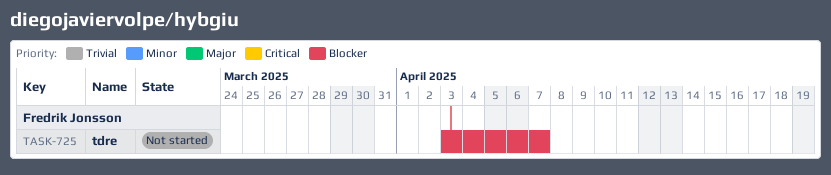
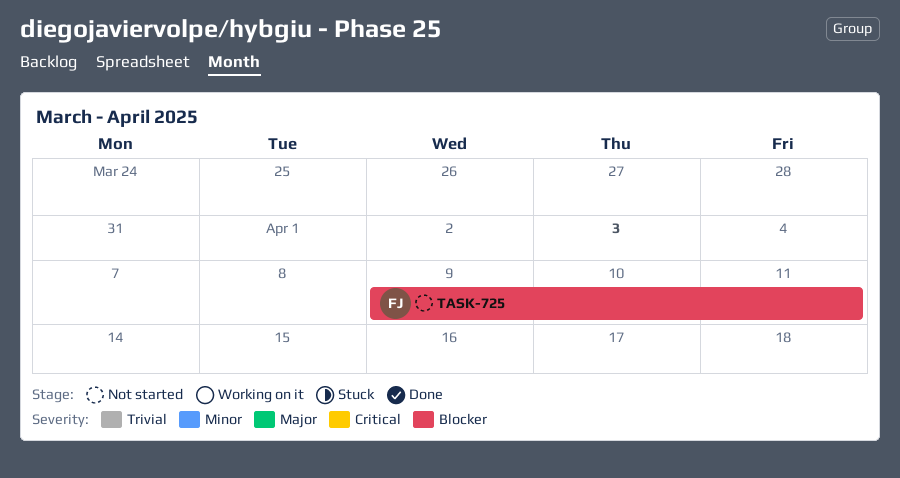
TASK-725, start: Apr 3 -> Apr 9
TASK-725, due: Apr 7 -> Apr 11

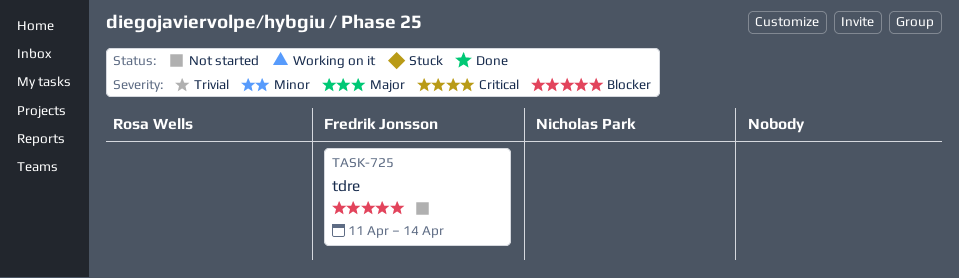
TASK-725, start: Apr 9 -> Apr 11
TASK-725, due: Apr 11 -> Apr 14

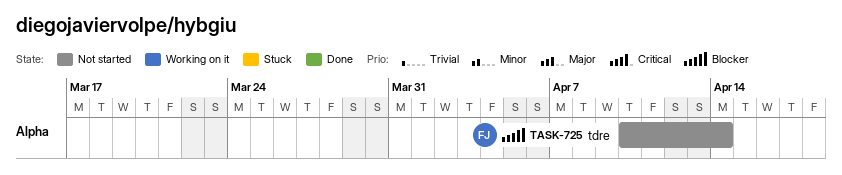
TASK-725, start: Apr 11 -> Apr 10

